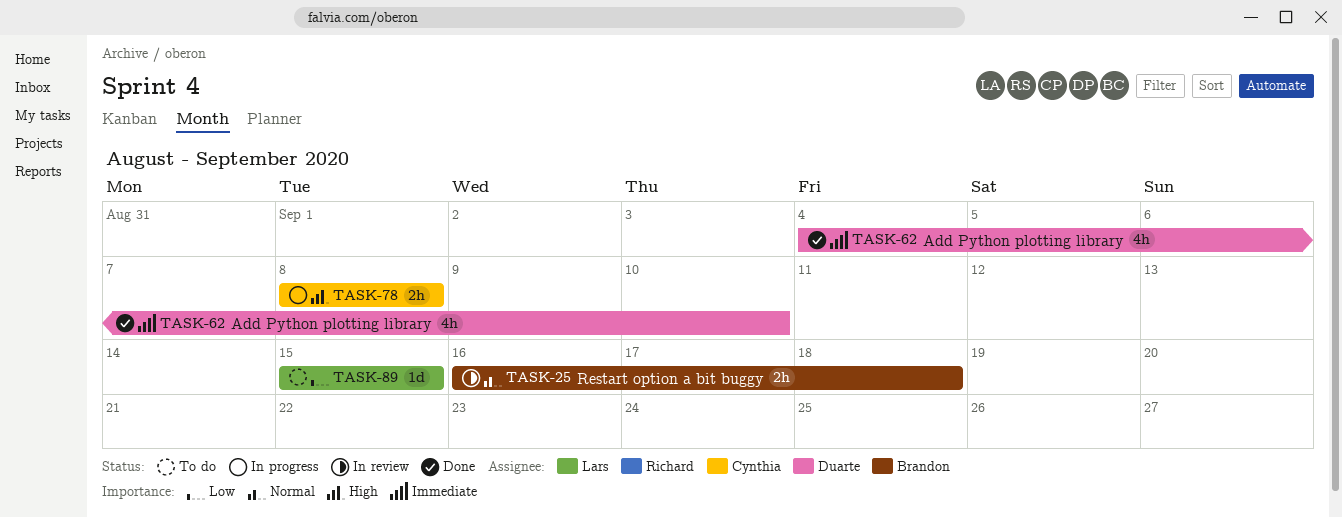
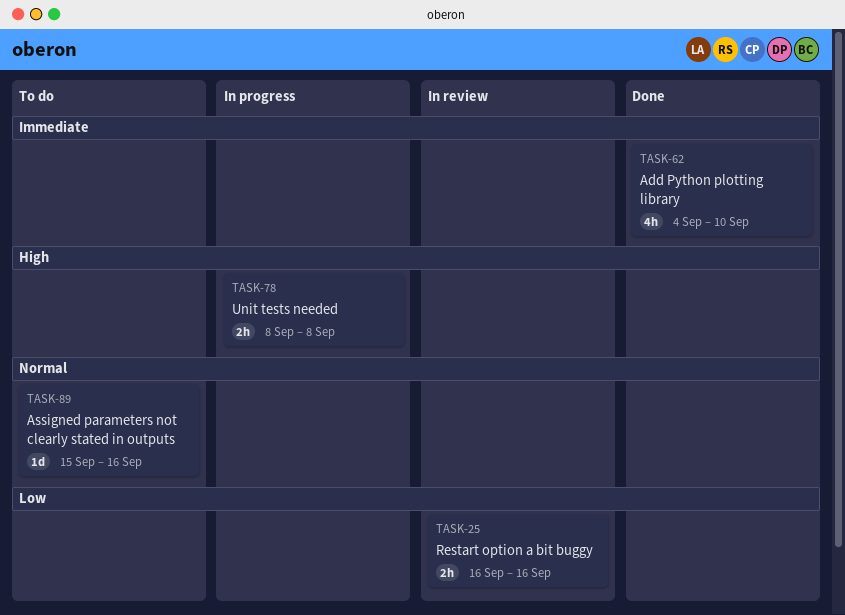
TASK-25, priority: Normal -> Low
TASK-25, due: Sep 18 -> Sep 16
TASK-89, priority: Low -> Normal
TASK-89, due: Sep 15 -> Sep 16

